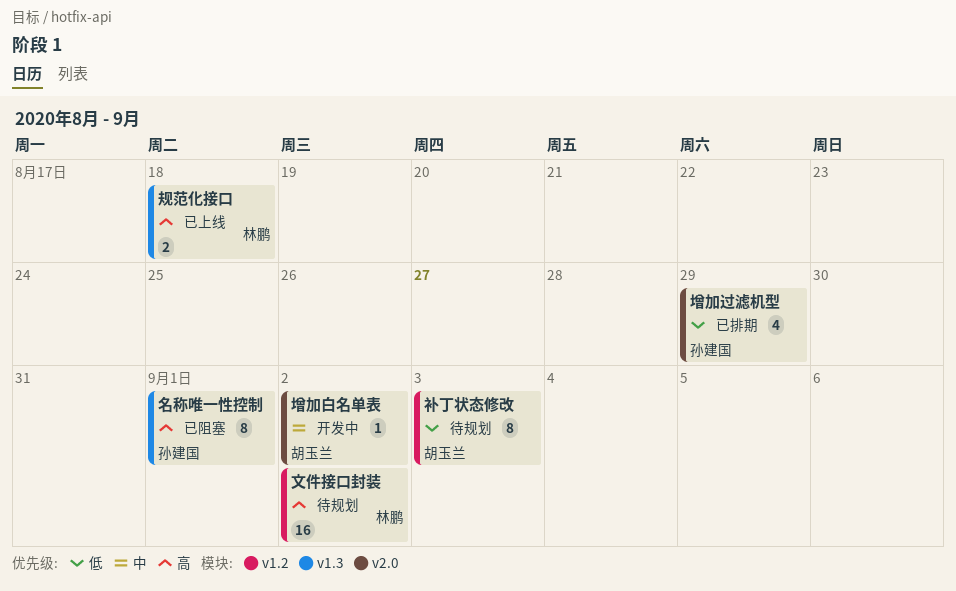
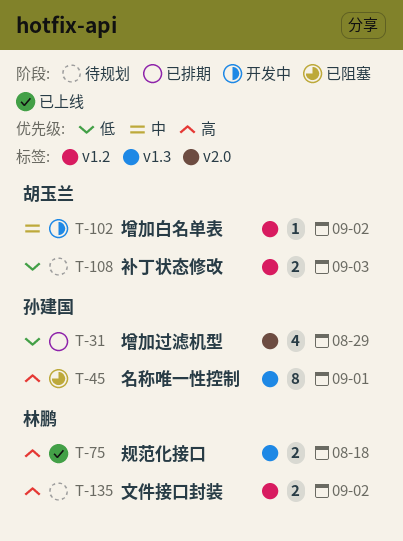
增加白名单表, label: v2.0 -> v1.2
文件接口封装, estimate: 16 -> 2
补丁状态修改, estimate: 8 -> 2

